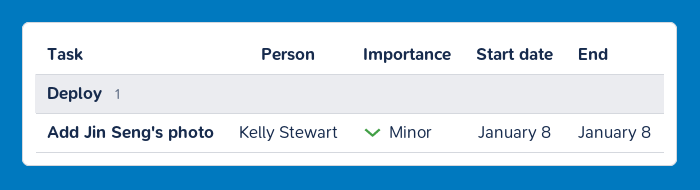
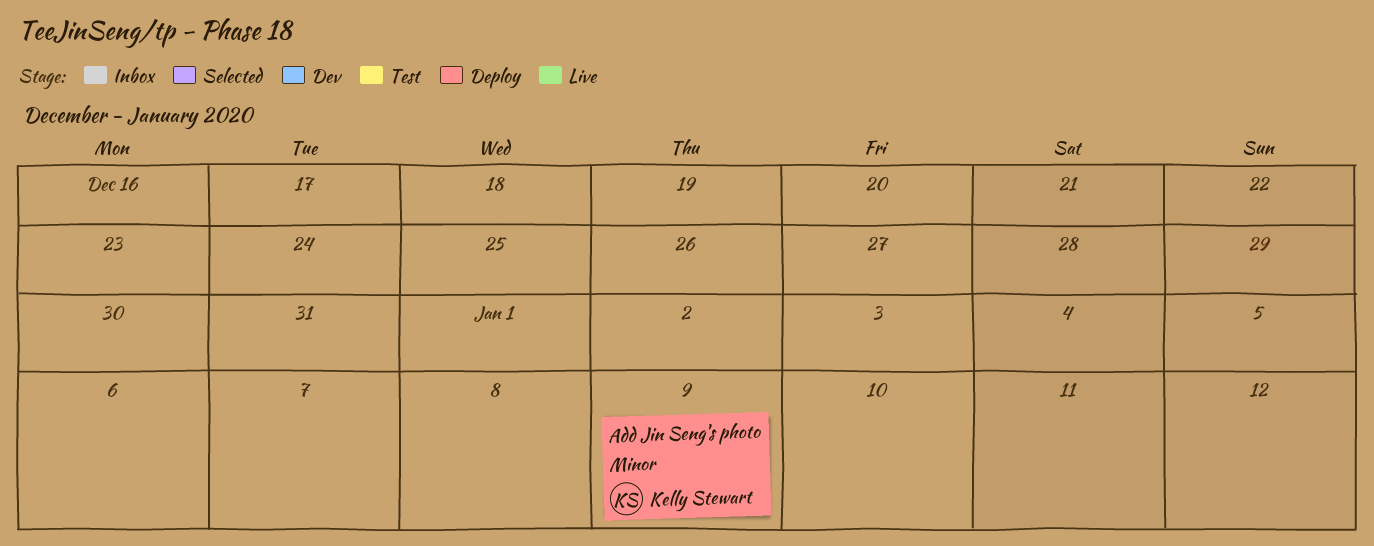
Add Jin Seng's photo, due: Jan 8 -> Jan 9

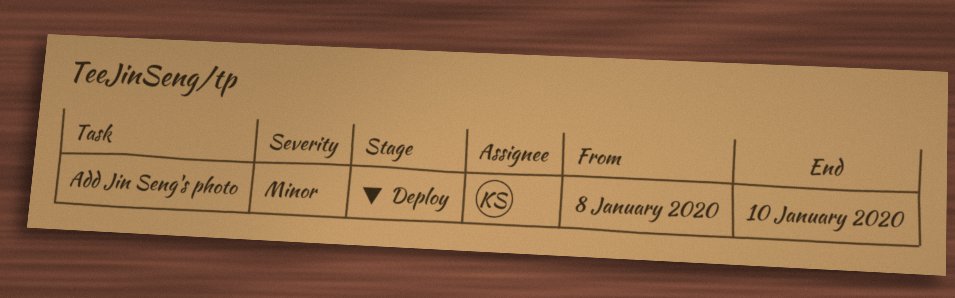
Add Jin Seng's photo, due: Jan 9 -> Jan 10

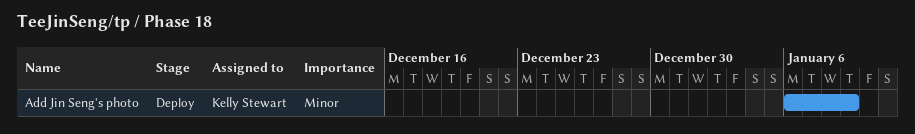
Add Jin Seng's photo, start: Jan 8 -> Jan 6
Add Jin Seng's photo, due: Jan 10 -> Jan 9

